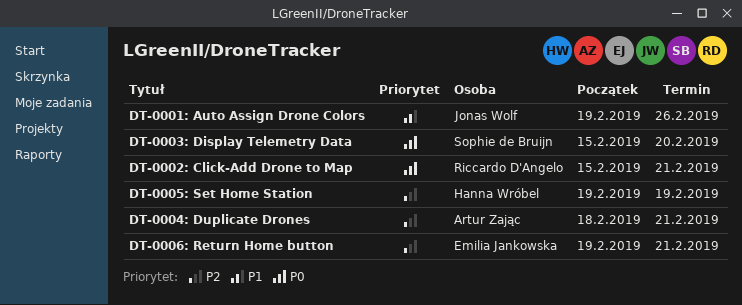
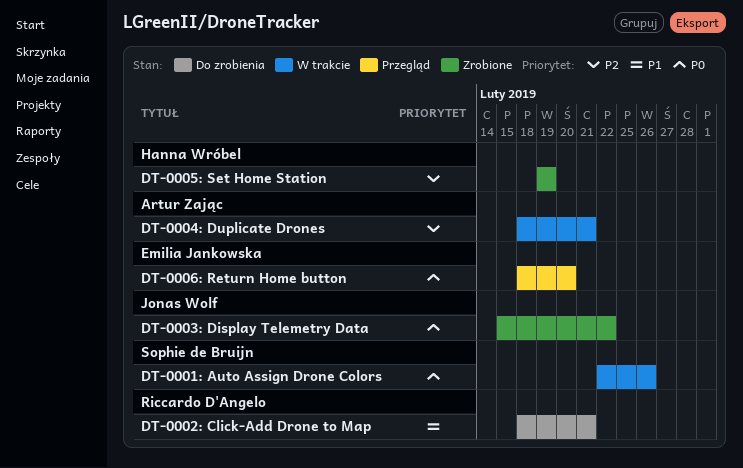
DT-0001: Auto Assign Drone Colors, owner: Jonas Wolf -> Sophie de Bruijn
DT-0001: Auto Assign Drone Colors, priority: P1 -> P0
DT-0001: Auto Assign Drone Colors, start: Feb 19 -> Feb 22
DT-0002: Click-Add Drone to Map, priority: P0 -> P1
DT-0002: Click-Add Drone to Map, start: Feb 15 -> Feb 18
DT-0003: Display Telemetry Data, owner: Sophie de Bruijn -> Jonas Wolf
DT-0003: Display Telemetry Data, due: Feb 20 -> Feb 22
DT-0006: Return Home button, priority: P2 -> P0
DT-0006: Return Home button, start: Feb 19 -> Feb 18
DT-0006: Return Home button, due: Feb 21 -> Feb 20

